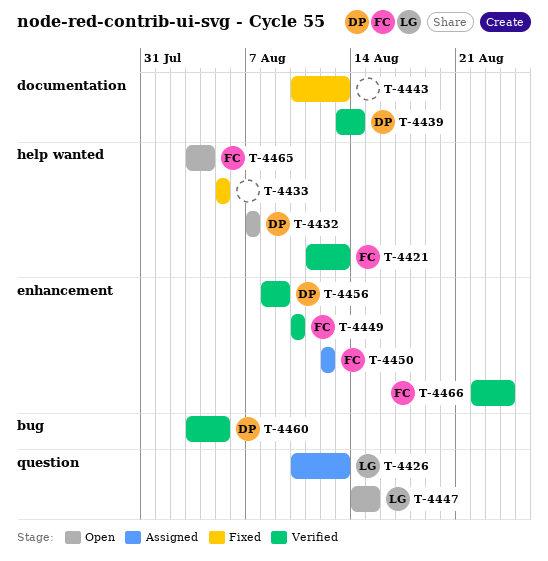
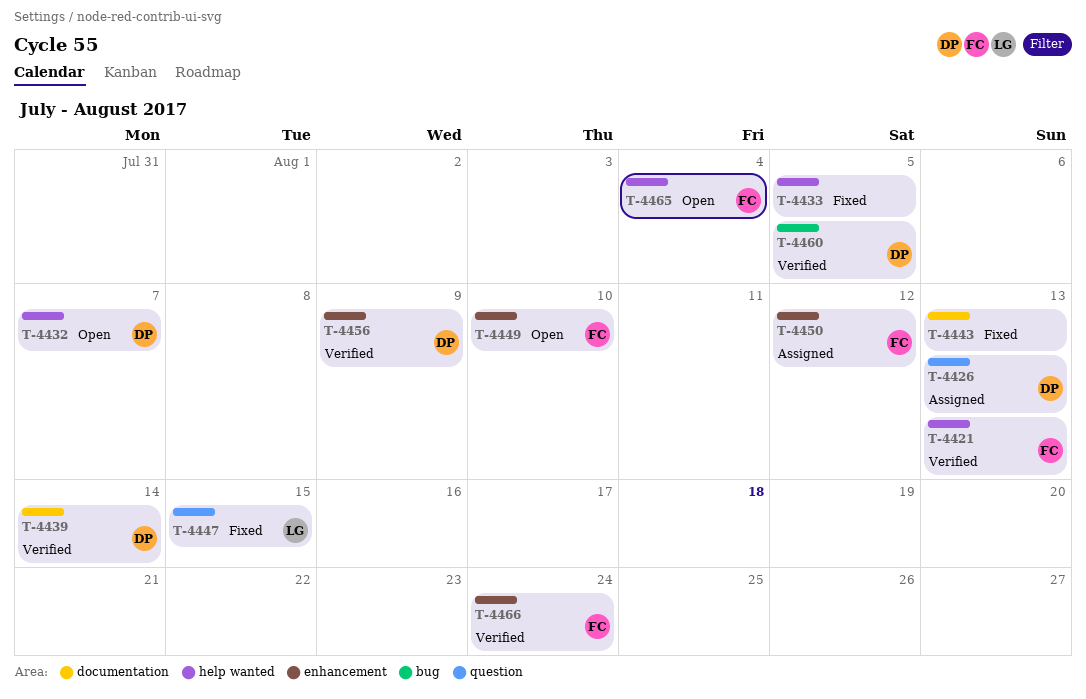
T-4426, owner: LG -> DP
T-4447, status: Open -> Fixed
T-4449, status: Verified -> Open

